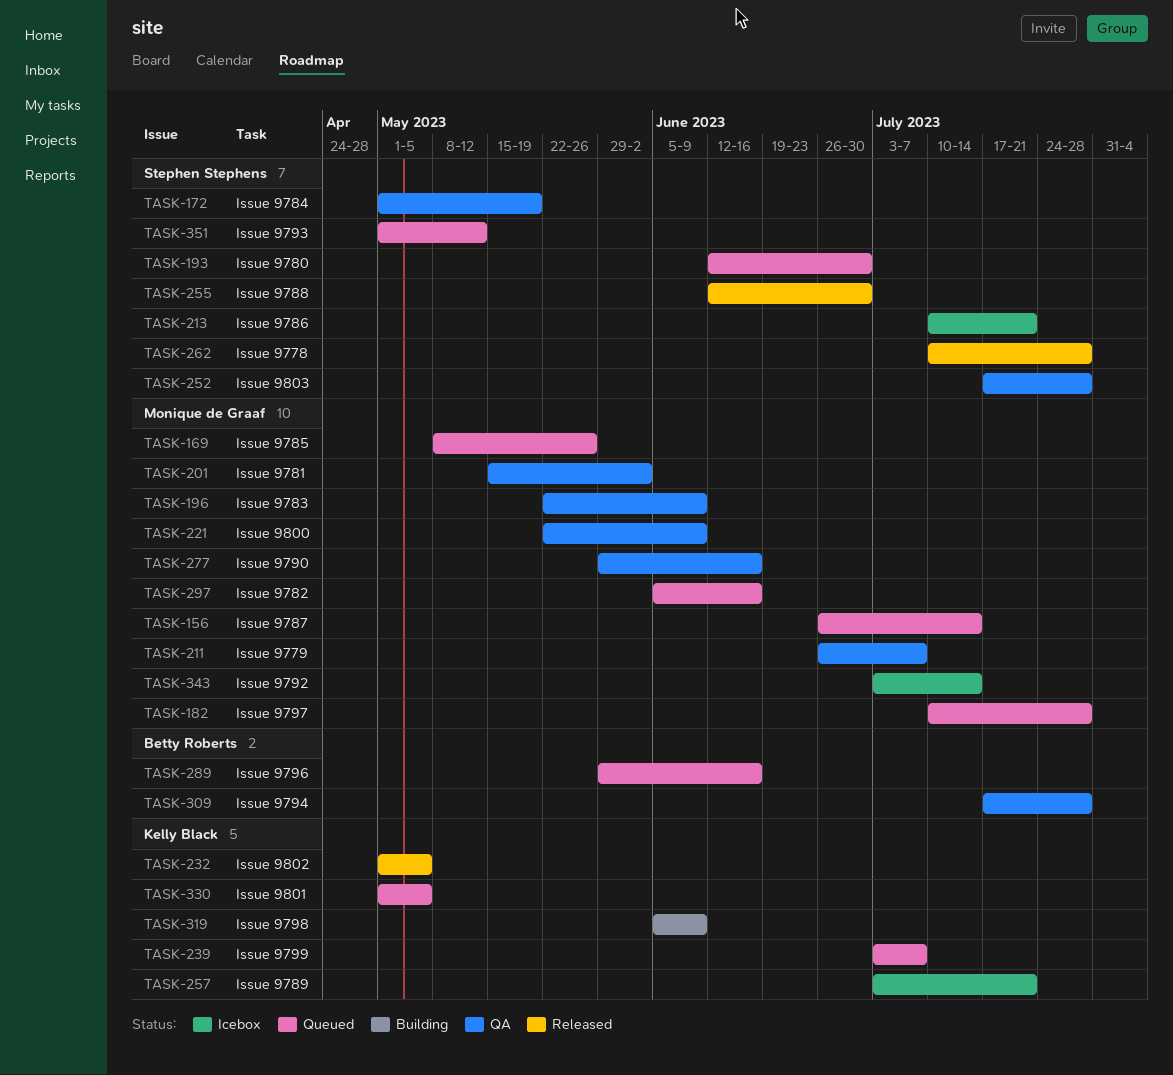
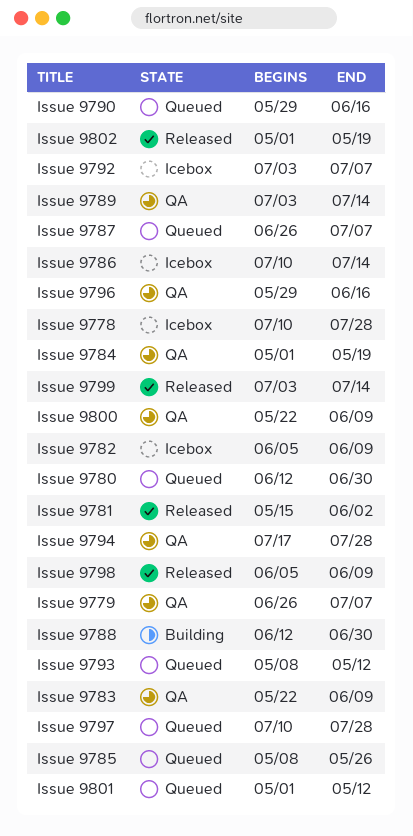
Issue 9778, status: Released -> Icebox
Issue 9781, status: QA -> Released
Issue 9782, status: Queued -> Icebox
Issue 9782, due: Jun 16 -> Jun 9
Issue 9786, due: Jul 21 -> Jul 14
Issue 9787, due: Jul 14 -> Jul 7
Issue 9788, status: Released -> Building
Issue 9789, status: Icebox -> QA
Issue 9789, due: Jul 21 -> Jul 14
Issue 9790, status: QA -> Queued
Issue 9792, due: Jul 14 -> Jul 7
Issue 9793, start: May 1 -> May 8
Issue 9796, status: Queued -> QA
Issue 9798, status: Building -> Released
Issue 9799, status: Queued -> Released
Issue 9799, due: Jul 7 -> Jul 14
Issue 9801, due: May 5 -> May 12
Issue 9802, due: May 5 -> May 19
Issue 9803: present -> none

